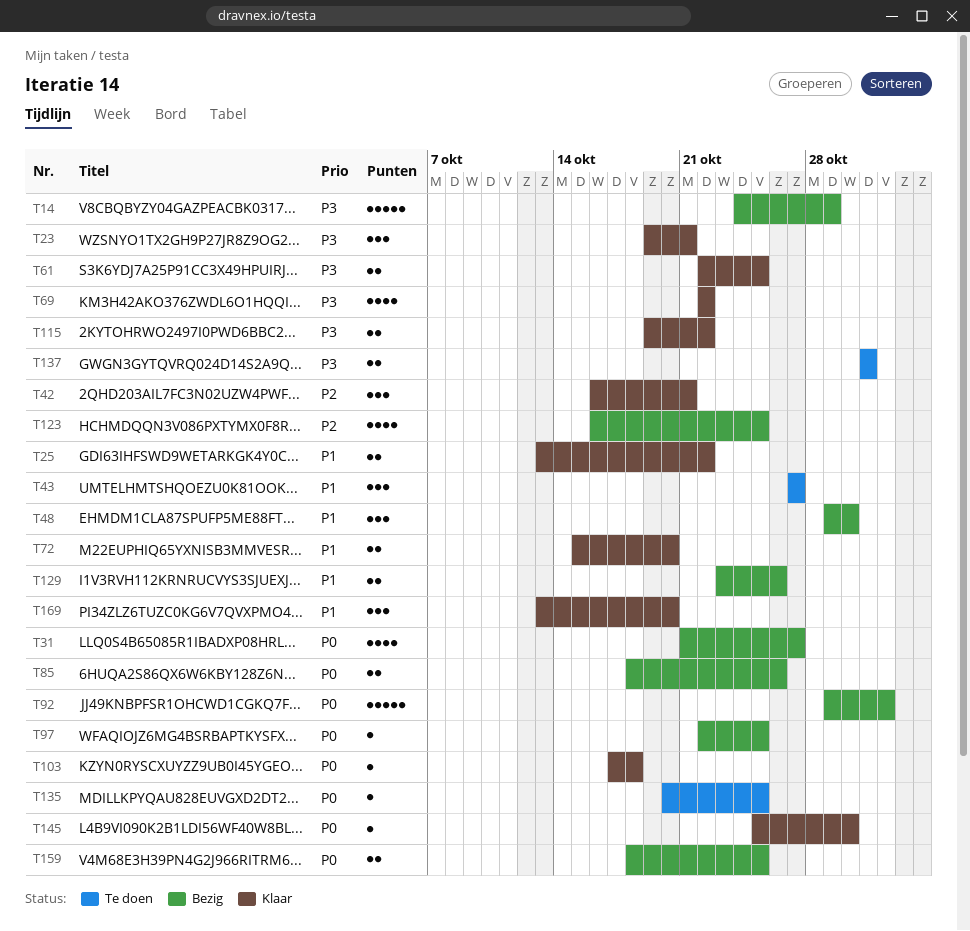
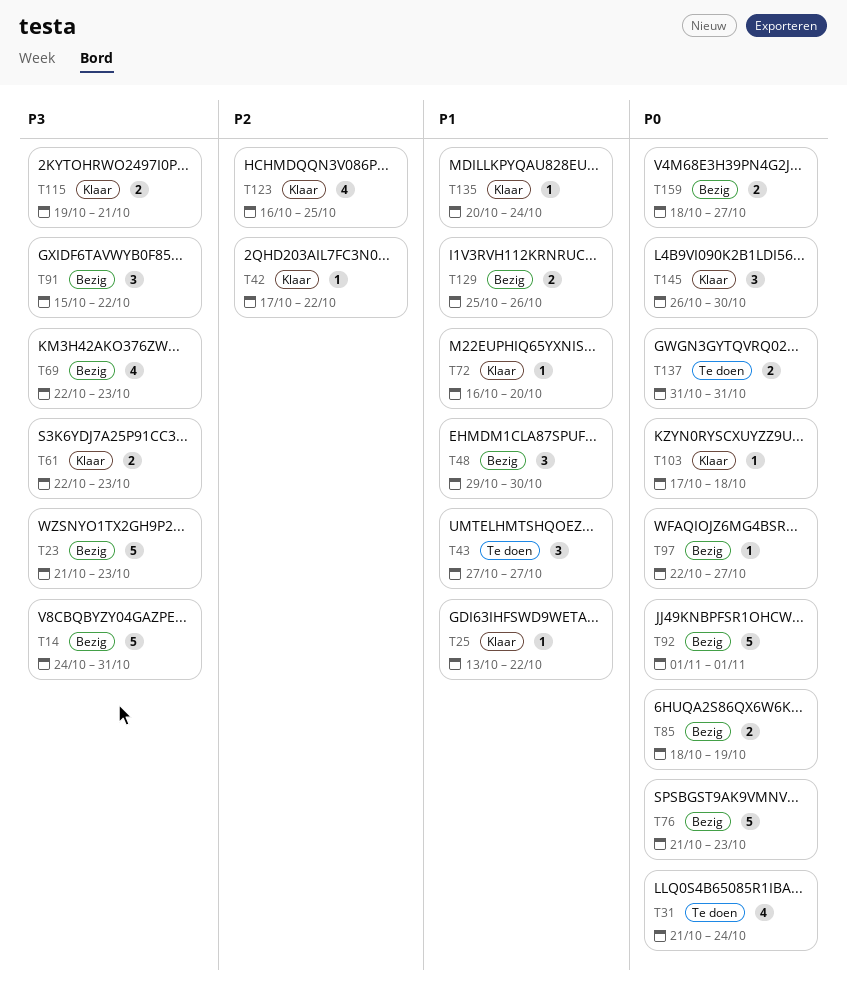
T14, due: Oct 29 -> Oct 31
T23, status: Klaar -> Bezig
T23, estimate: 3 -> 5
T23, start: Oct 19 -> Oct 21
T23, due: Oct 21 -> Oct 23
T25, estimate: 2 -> 1
T31, status: Bezig -> Te doen
T31, due: Oct 27 -> Oct 24
T42, estimate: 3 -> 1
T42, start: Oct 16 -> Oct 17
T42, due: Oct 21 -> Oct 22
T61, due: Oct 25 -> Oct 23
T69, status: Klaar -> Bezig
T69, due: Oct 22 -> Oct 23
T72, estimate: 2 -> 1
T72, start: Oct 15 -> Oct 16
T76: none -> present
T85, due: Oct 26 -> Oct 19
T91: none -> present
T92, start: Oct 29 -> Nov 1
T97, due: Oct 25 -> Oct 27
T115, due: Oct 22 -> Oct 21
T123, status: Bezig -> Klaar
T129, start: Oct 23 -> Oct 25
T135, status: Te doen -> Klaar
T135, priority: P0 -> P1
T135, due: Oct 25 -> Oct 24
T137, priority: P3 -> P0
T145, estimate: 1 -> 3
T145, start: Oct 25 -> Oct 26
T159, due: Oct 25 -> Oct 27
T169: present -> none

